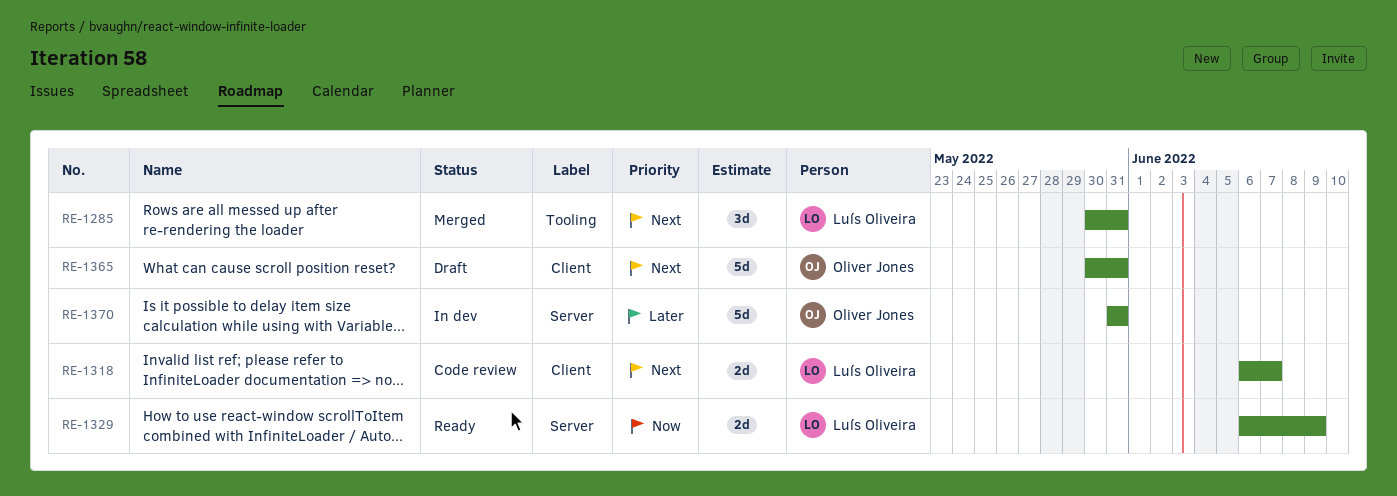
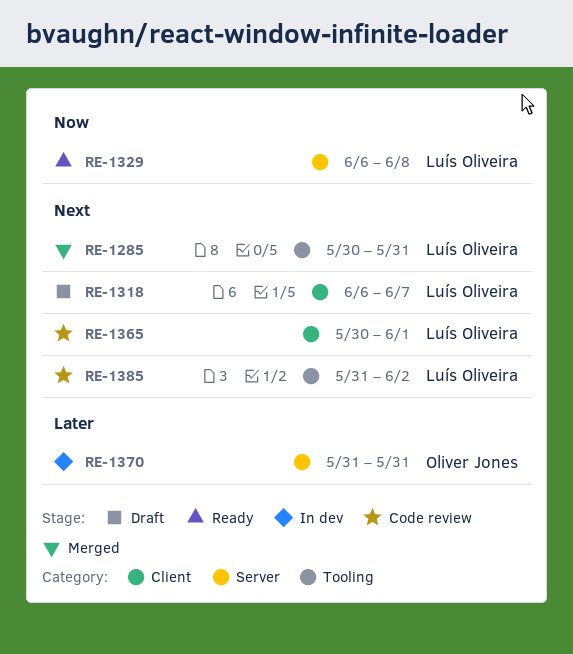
RE-1318, status: Code review -> Draft
RE-1329, due: Jun 9 -> Jun 8
RE-1365, status: Draft -> Code review
RE-1365, owner: Oliver Jones -> Luís Oliveira
RE-1365, due: May 31 -> Jun 1
RE-1385: none -> present

